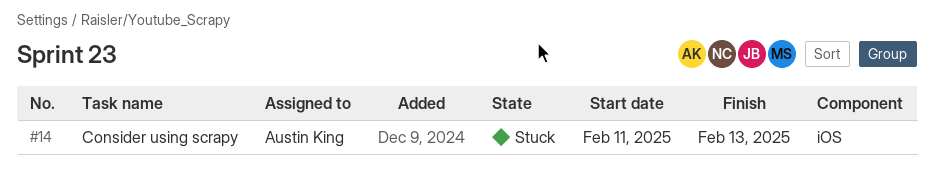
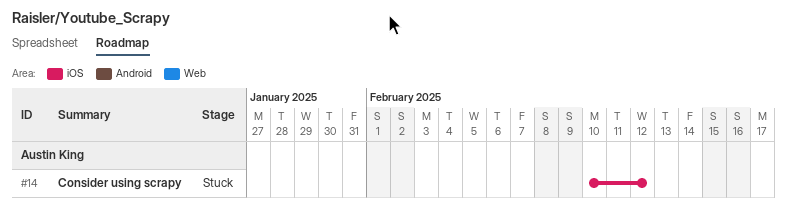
#14, start: Feb 11 -> Feb 10
#14, due: Feb 13 -> Feb 12

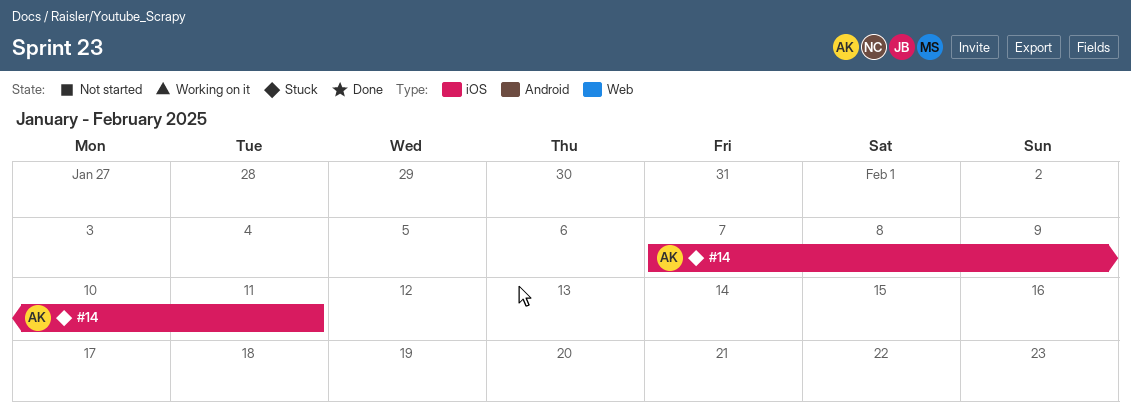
#14, start: Feb 10 -> Feb 7
#14, due: Feb 12 -> Feb 11

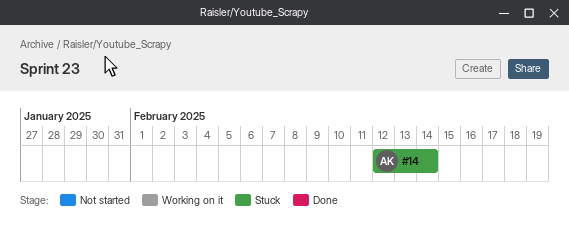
#14, start: Feb 7 -> Feb 12
#14, due: Feb 11 -> Feb 14

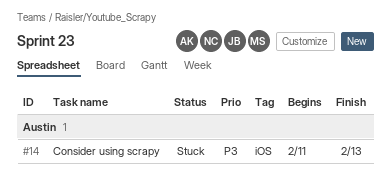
#14, start: Feb 12 -> Feb 11
#14, due: Feb 14 -> Feb 13

